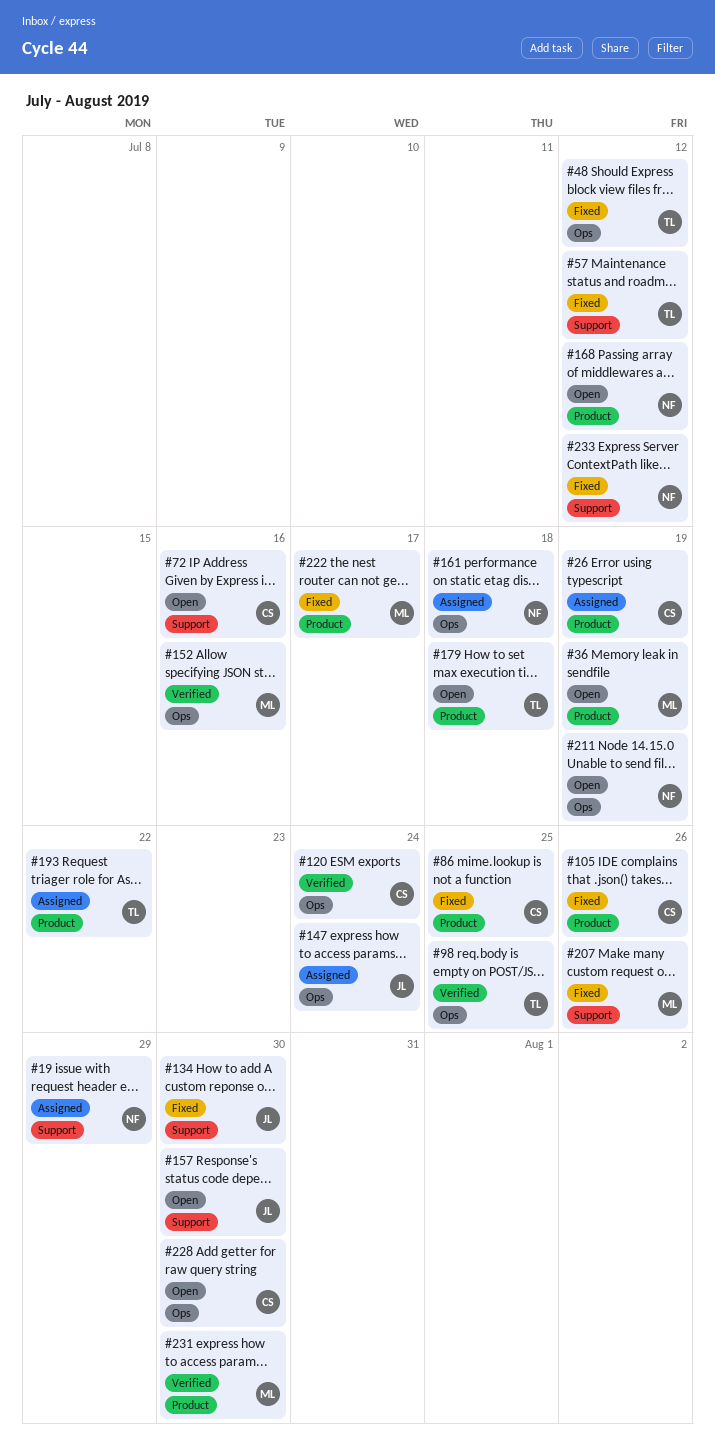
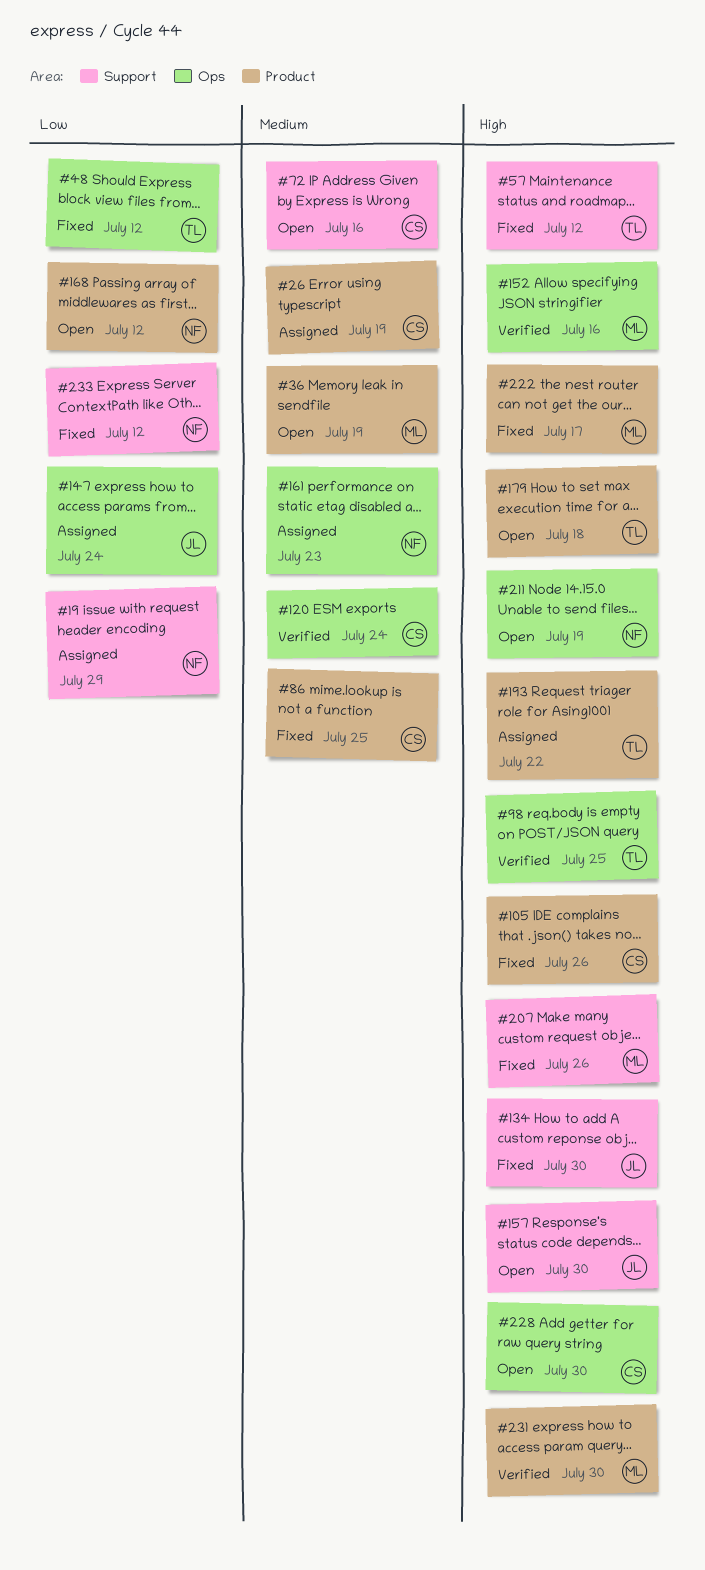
#161, due: Jul 18 -> Jul 23

